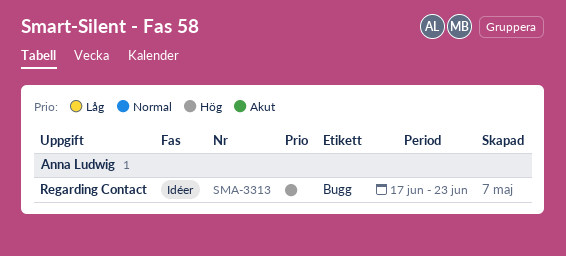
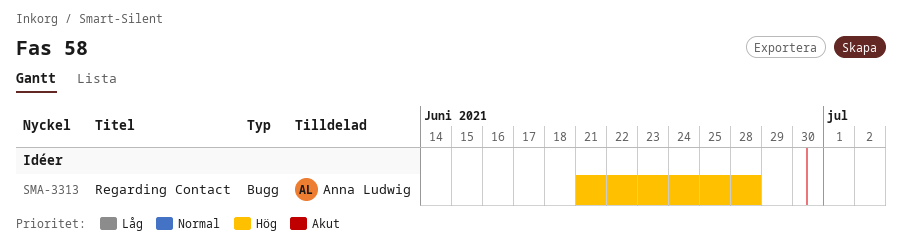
SMA-3313, start: Jun 17 -> Jun 21
SMA-3313, due: Jun 23 -> Jun 28

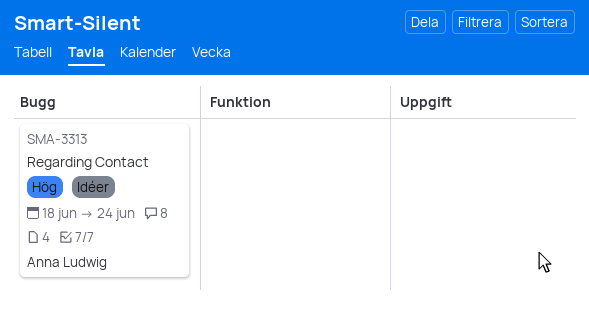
SMA-3313, start: Jun 21 -> Jun 18
SMA-3313, due: Jun 28 -> Jun 24

